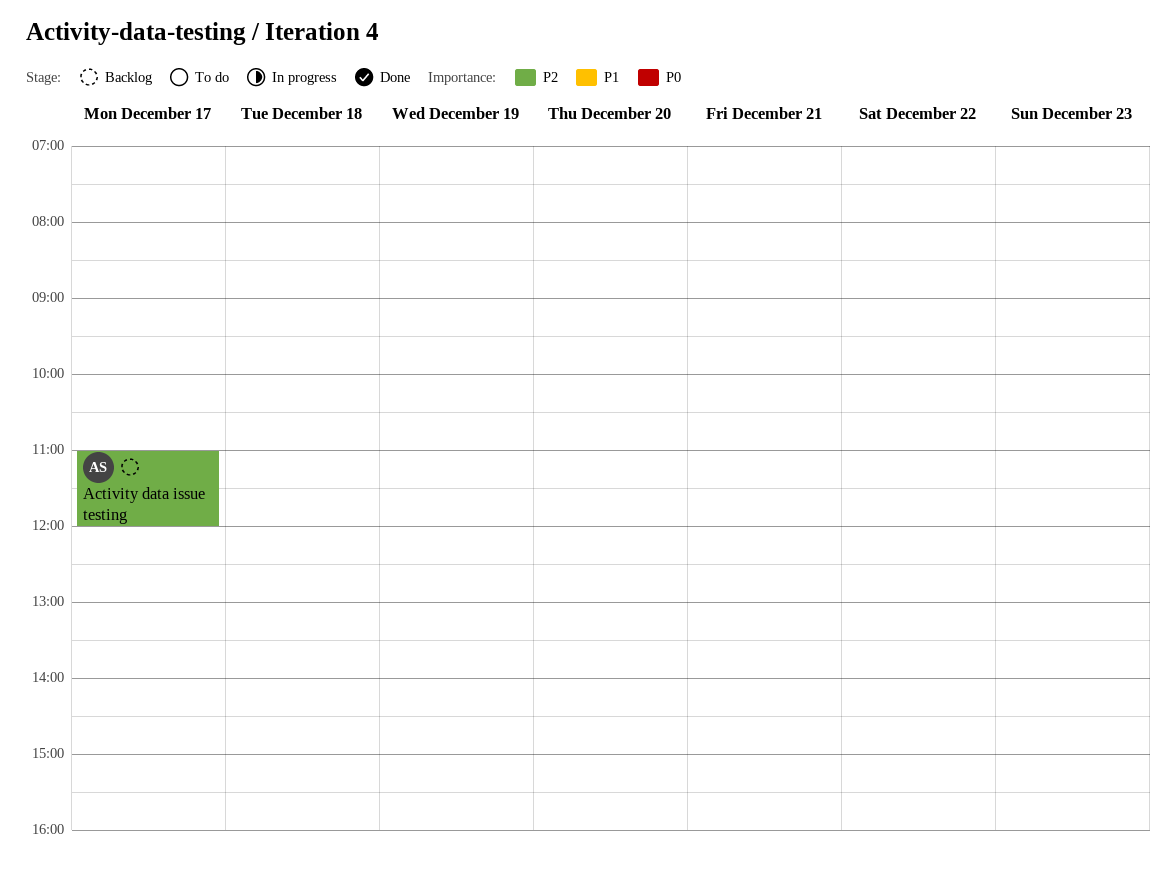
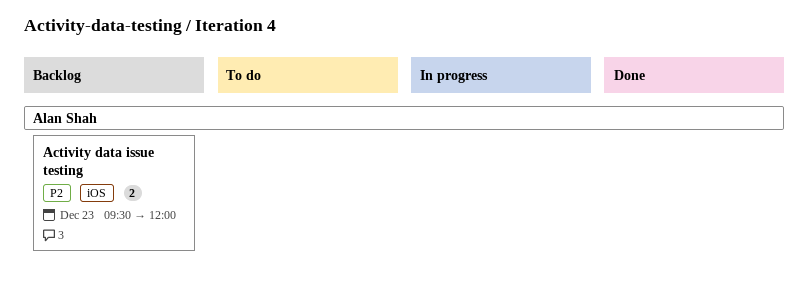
Activity data issue testing, day: Dec 17 -> Dec 23
Activity data issue testing, begins: 11:00 -> 09:30

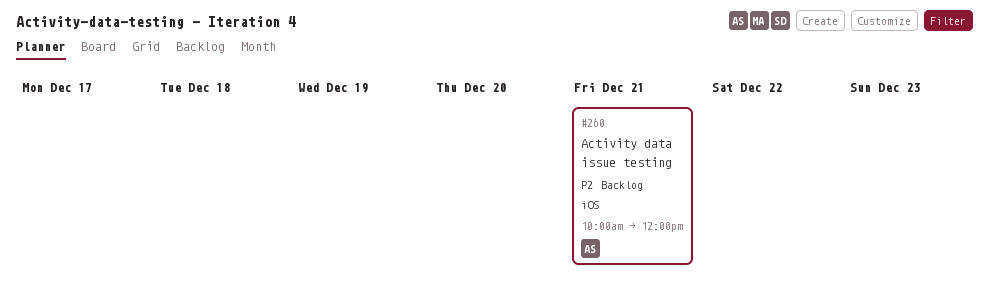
Activity data issue testing, day: Dec 23 -> Dec 21
Activity data issue testing, begins: 09:30 -> 10:00

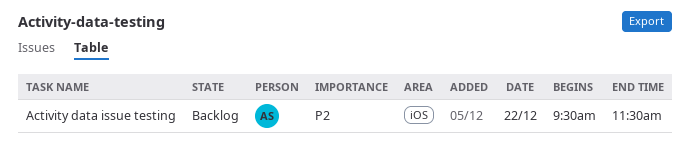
Activity data issue testing, day: Dec 21 -> Dec 22
Activity data issue testing, begins: 10:00 -> 09:30
Activity data issue testing, ends: 12:00 -> 11:30

